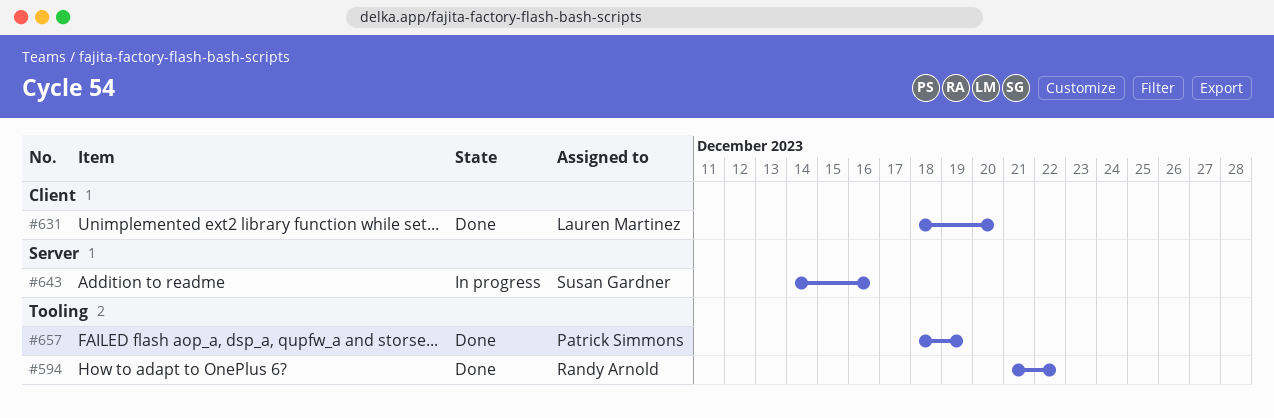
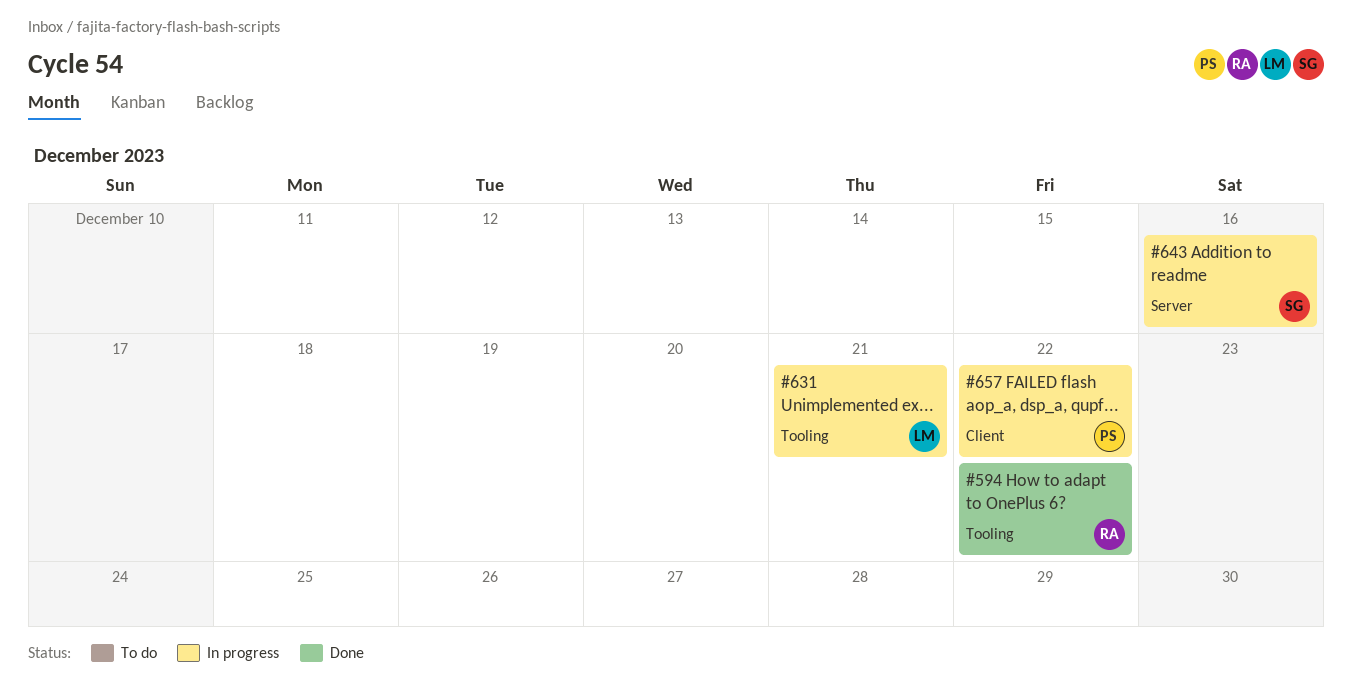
#631, status: Done -> In progress
#631, label: Client -> Tooling
#631, due: Dec 20 -> Dec 21
#657, status: Done -> In progress
#657, label: Tooling -> Client
#657, due: Dec 19 -> Dec 22

